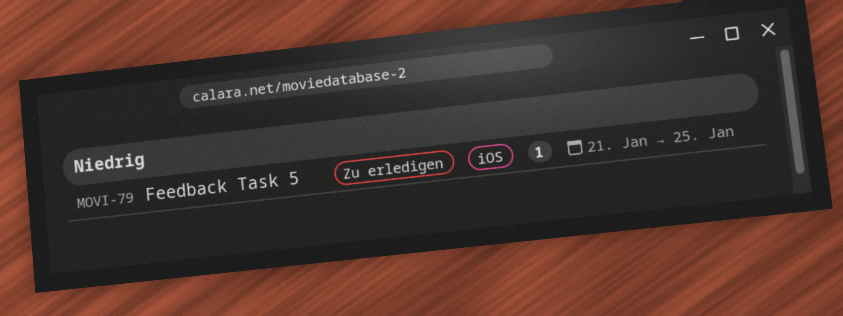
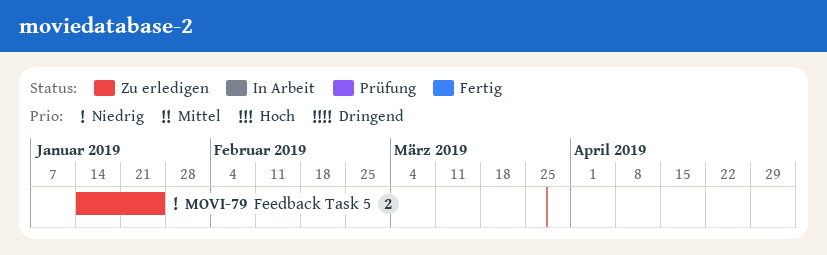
MOVI-79, estimate: 1 -> 2
MOVI-79, start: Jan 21 -> Jan 14

